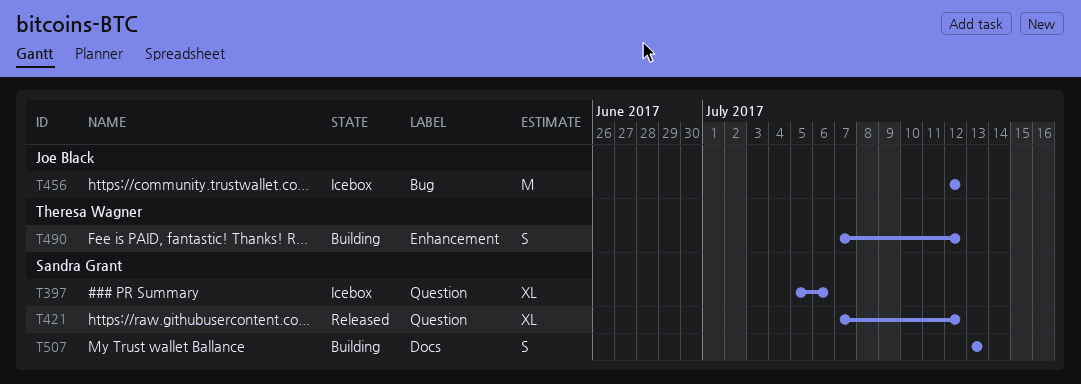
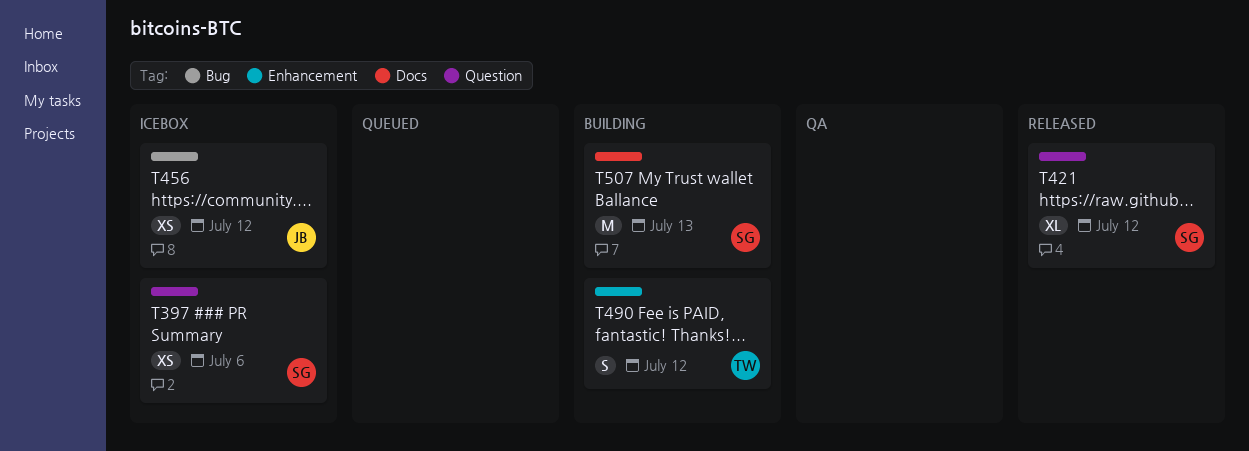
T397, estimate: XL -> XS
T456, estimate: M -> XS
T507, estimate: S -> M

